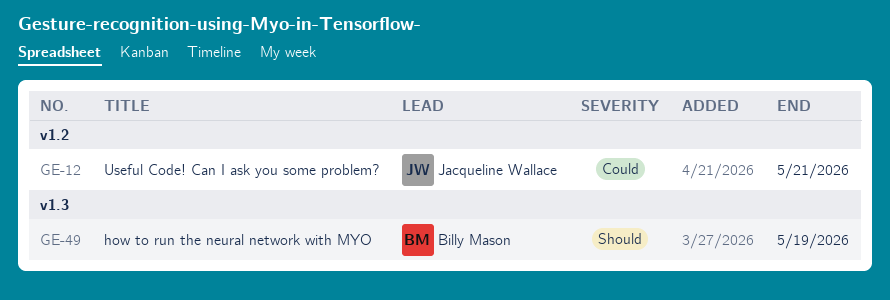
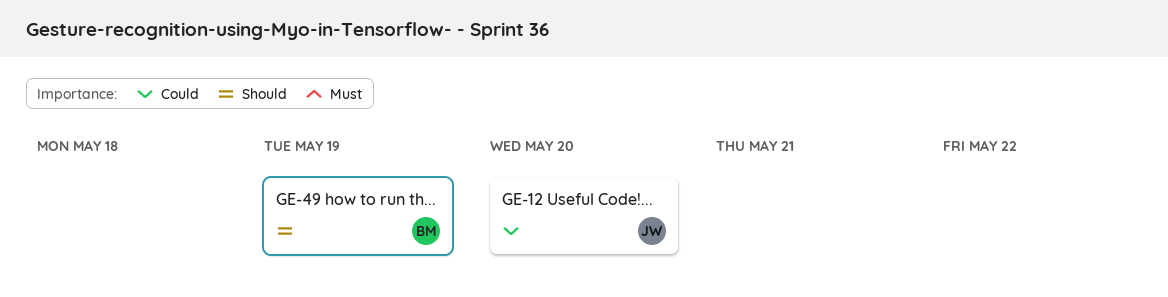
GE-12, due: May 21 -> May 20

